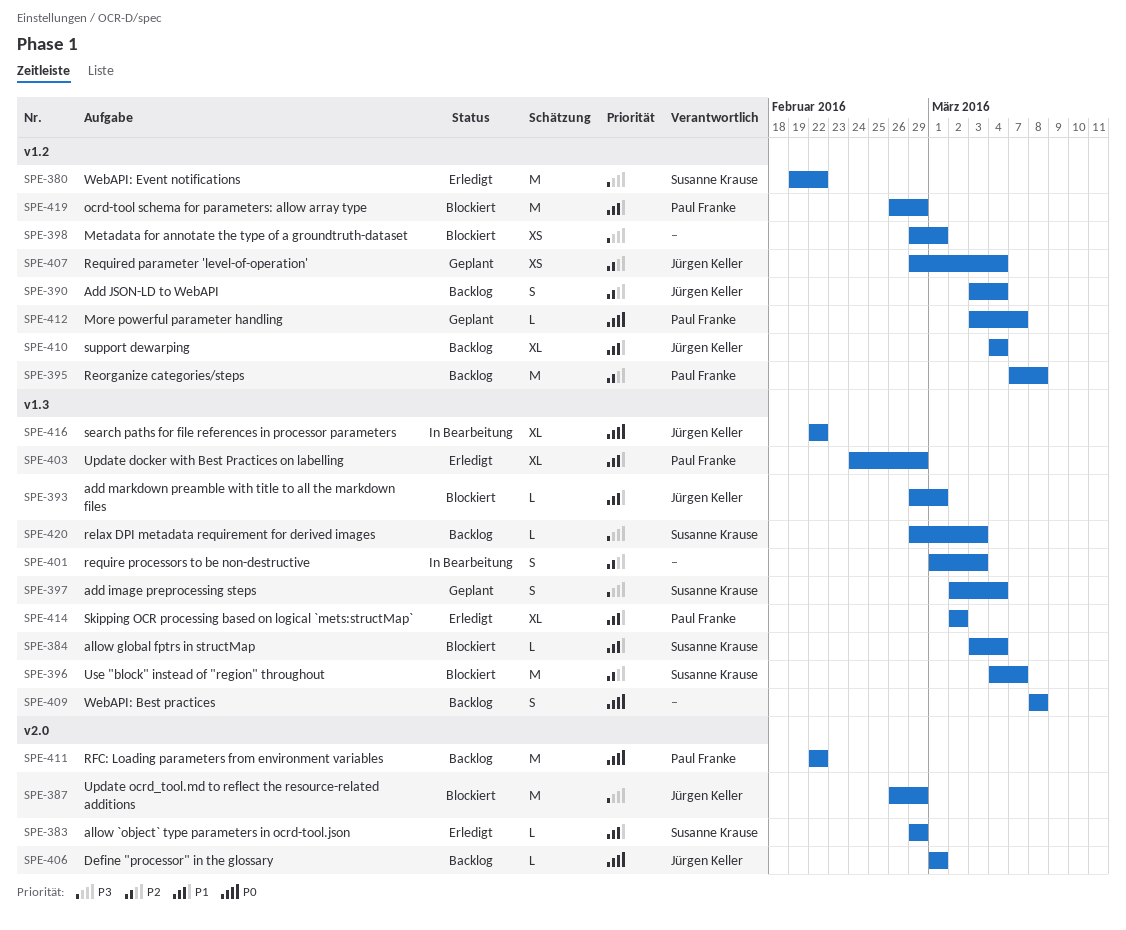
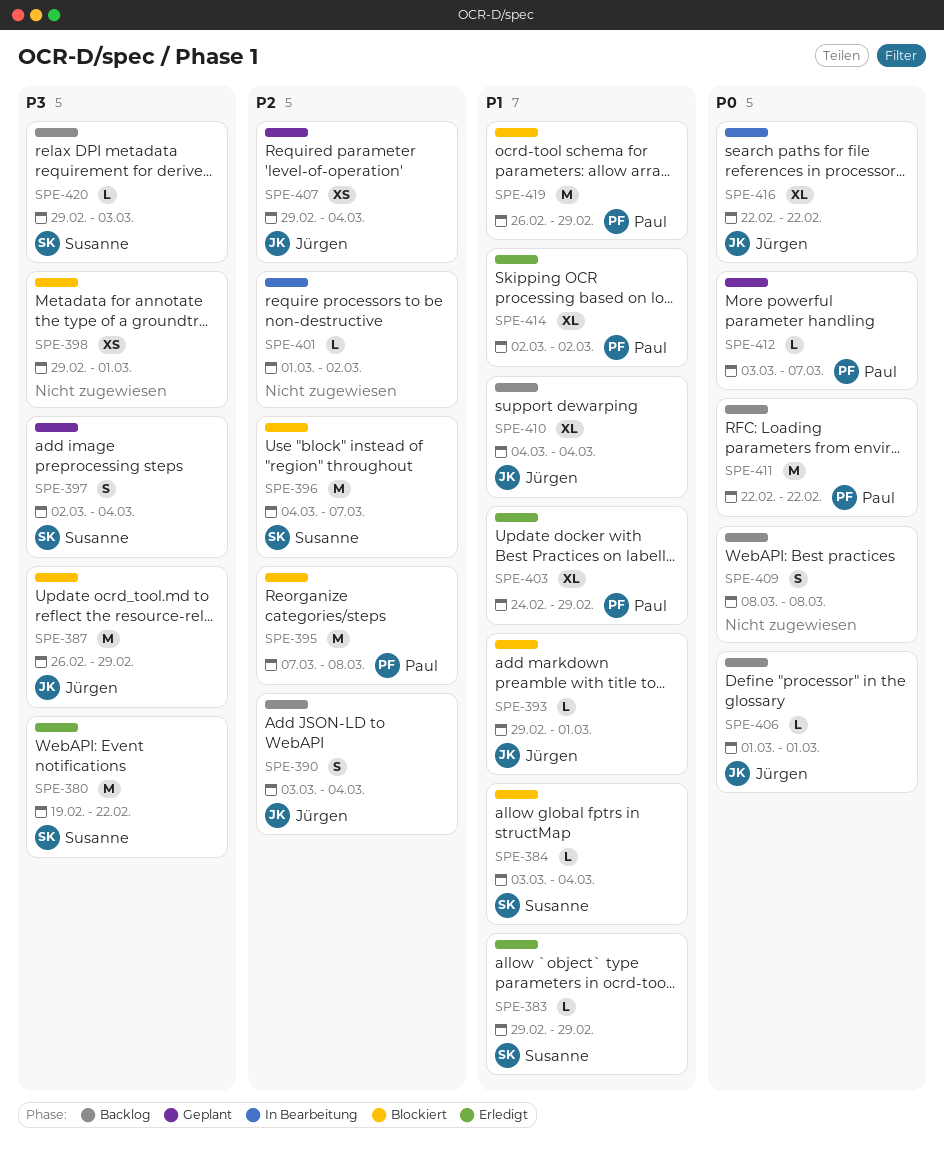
SPE-395, status: Backlog -> Blockiert
SPE-401, estimate: S -> L
SPE-401, due: Mar 3 -> Mar 2

